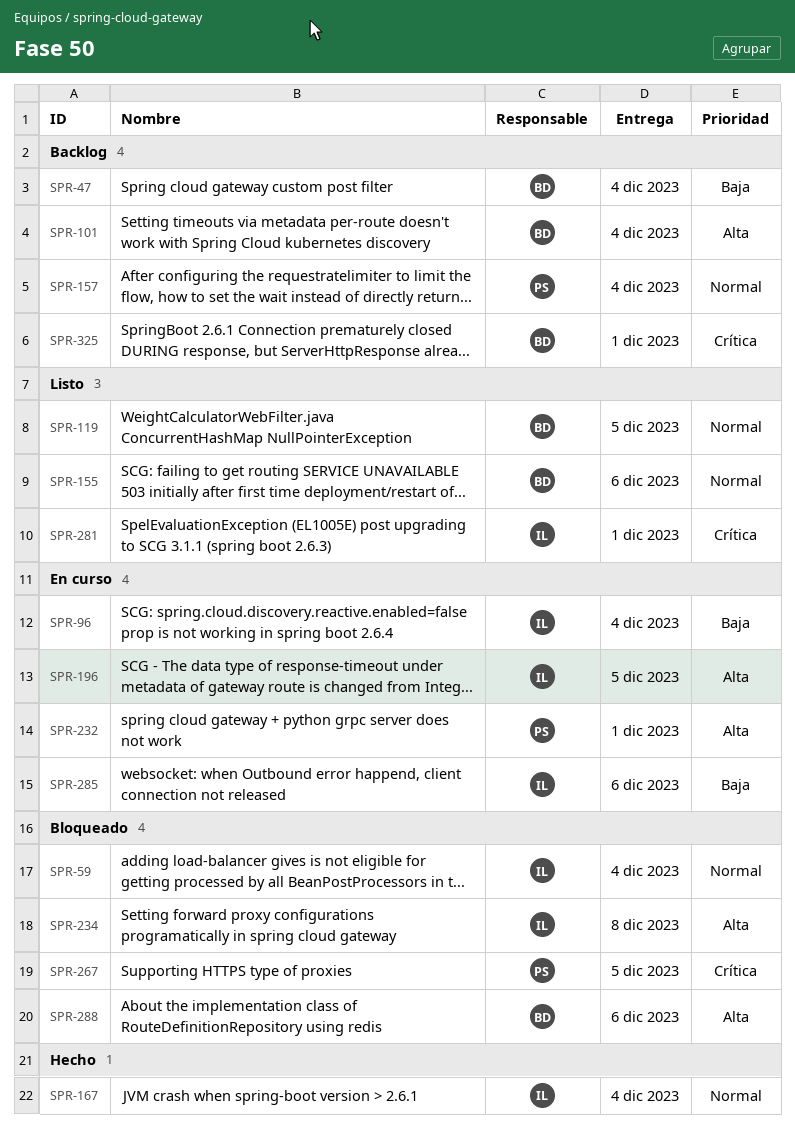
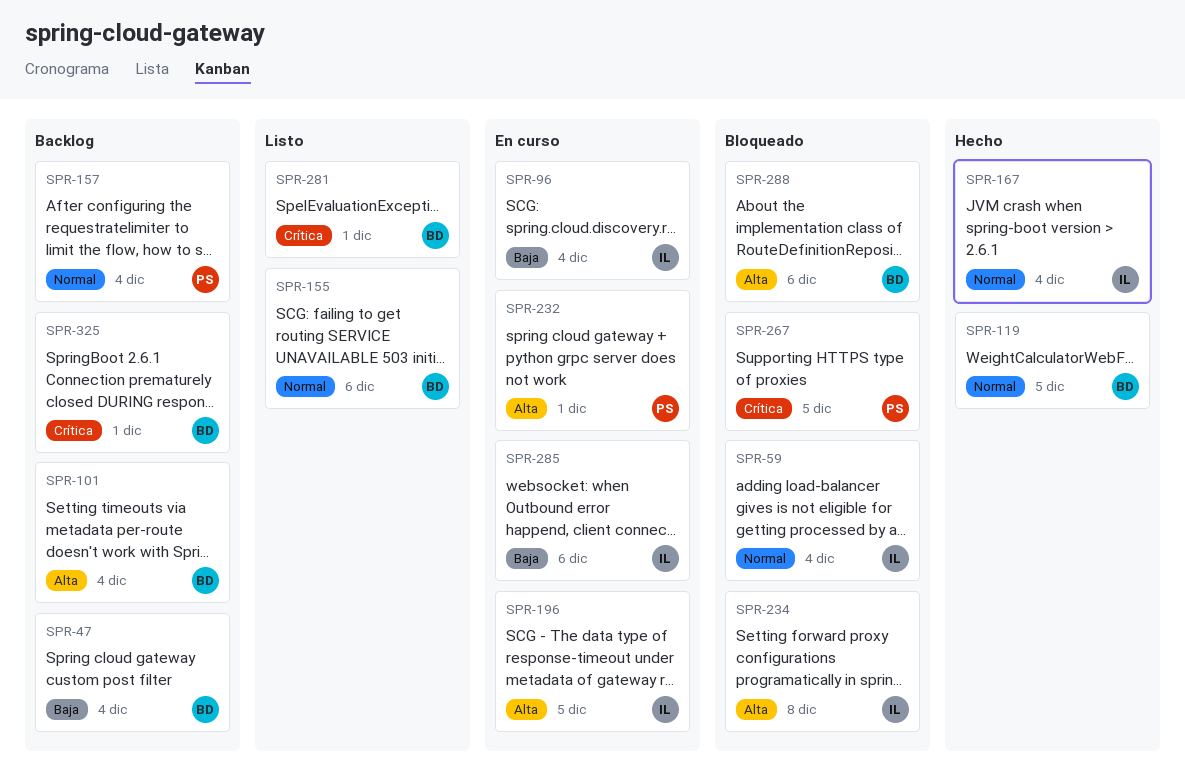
SPR-119, status: Listo -> Hecho
SPR-281, owner: IL -> BD

